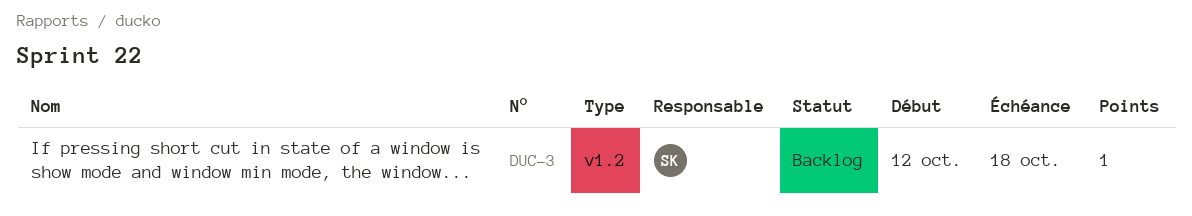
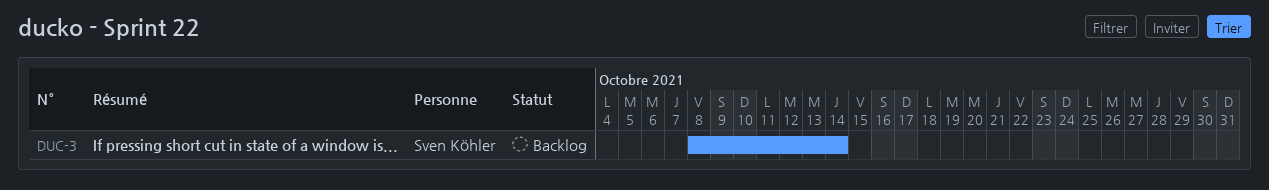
DUC-3, start: Oct 12 -> Oct 8
DUC-3, due: Oct 18 -> Oct 14

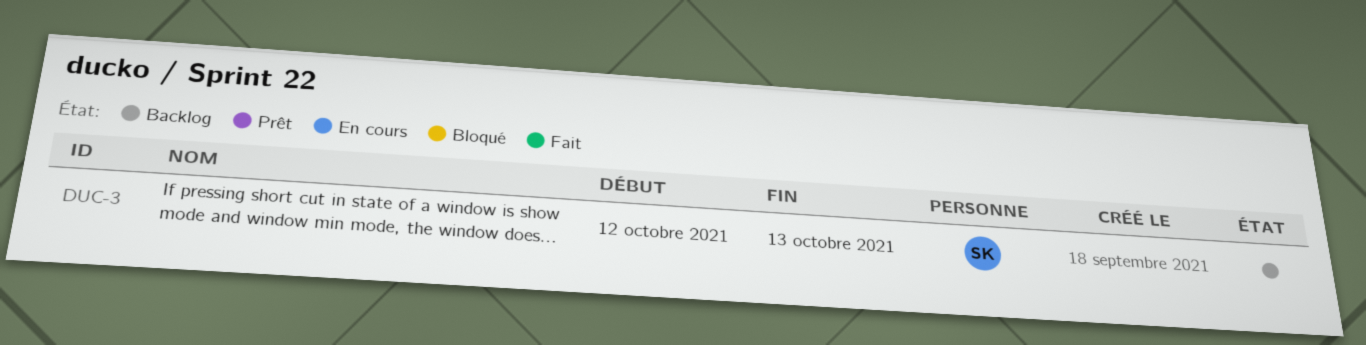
DUC-3, start: Oct 8 -> Oct 12
DUC-3, due: Oct 14 -> Oct 13

